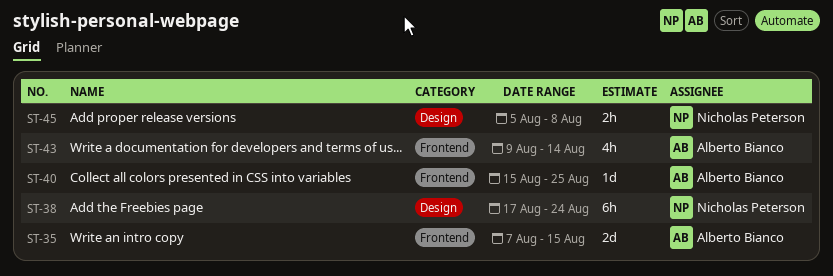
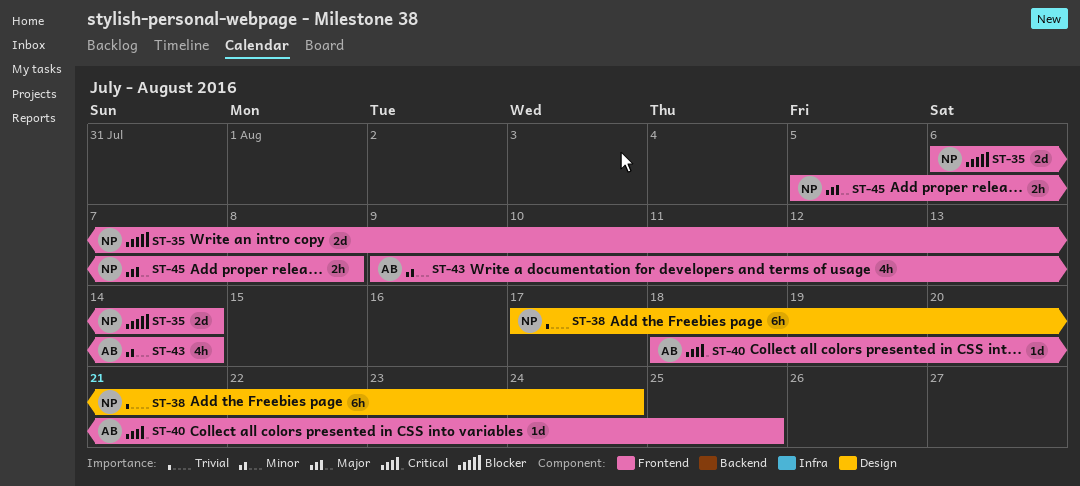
ST-35, owner: Alberto Bianco -> Nicholas Peterson
ST-35, start: Aug 7 -> Aug 6
ST-35, due: Aug 15 -> Aug 14
ST-40, start: Aug 15 -> Aug 18
ST-45, label: Design -> Frontend

